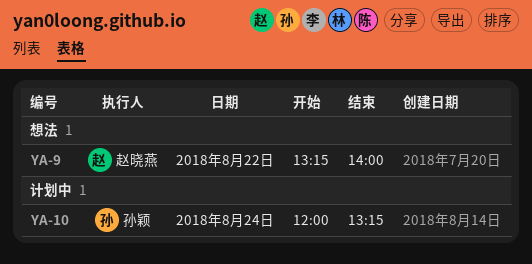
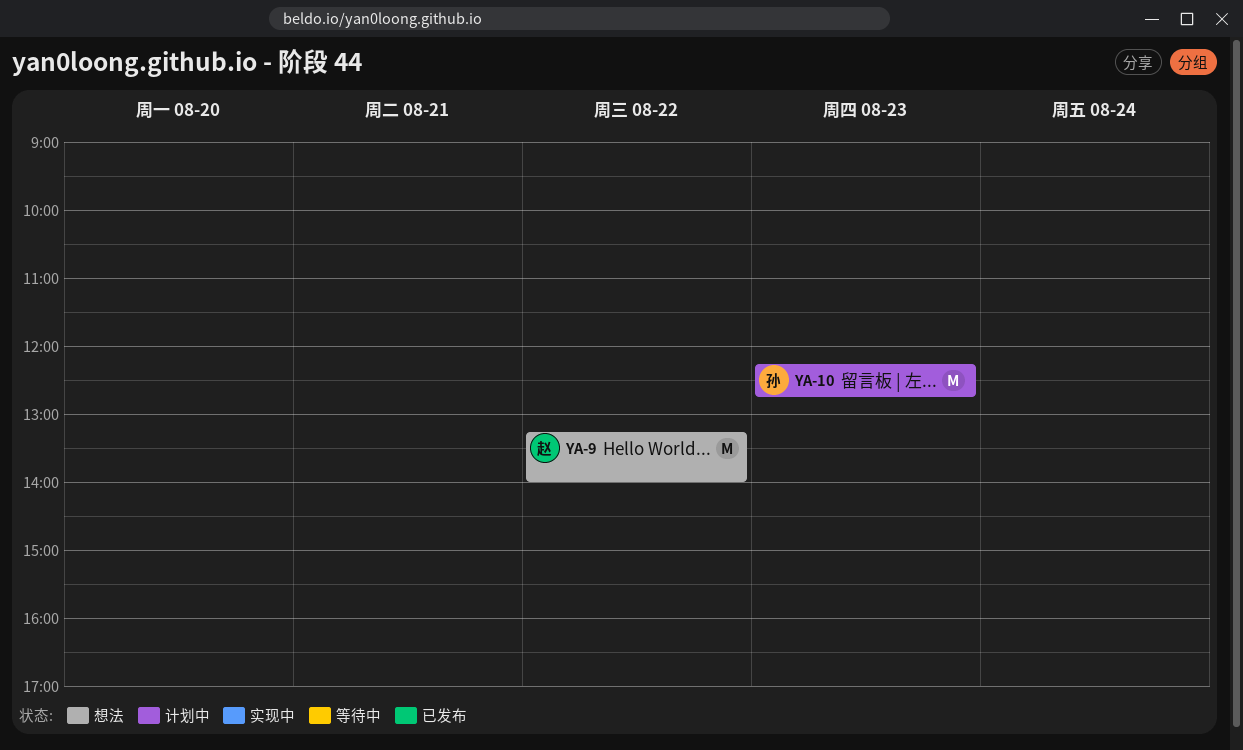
YA-10, day: Aug 24 -> Aug 23
YA-10, begins: 12:00 -> 12:15
YA-10, ends: 13:15 -> 12:45

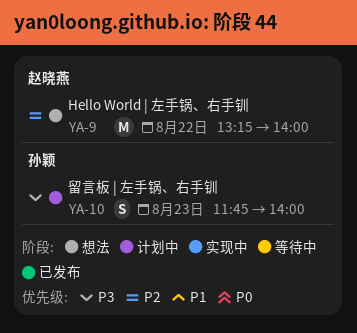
YA-10, estimate: M -> S
YA-10, begins: 12:15 -> 11:45
YA-10, ends: 12:45 -> 14:00

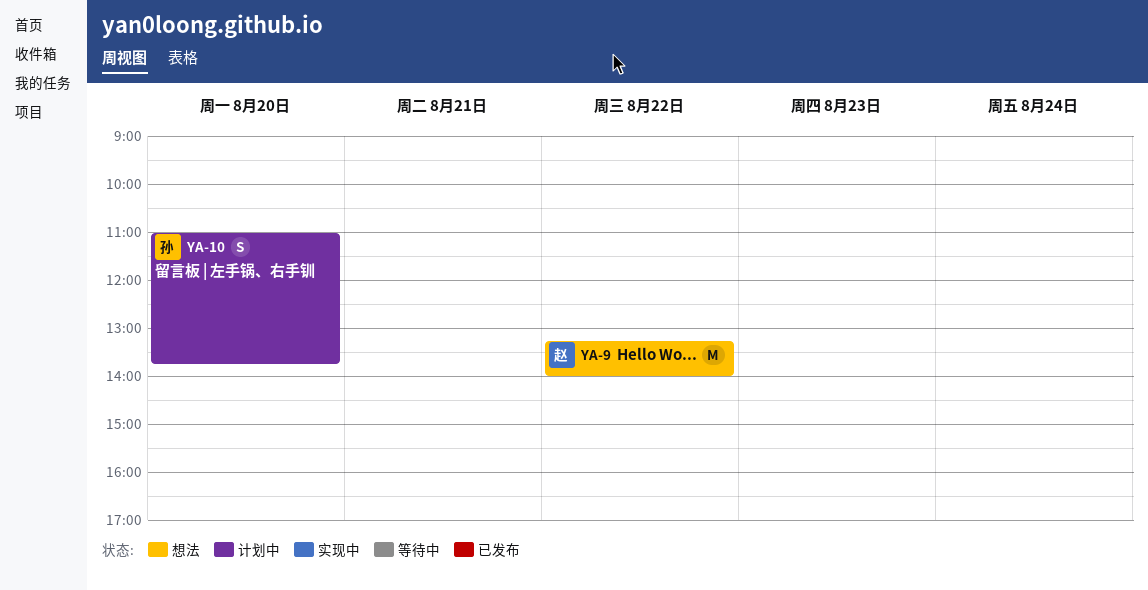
YA-10, day: Aug 23 -> Aug 20
YA-10, begins: 11:45 -> 11:00
YA-10, ends: 14:00 -> 13:45

